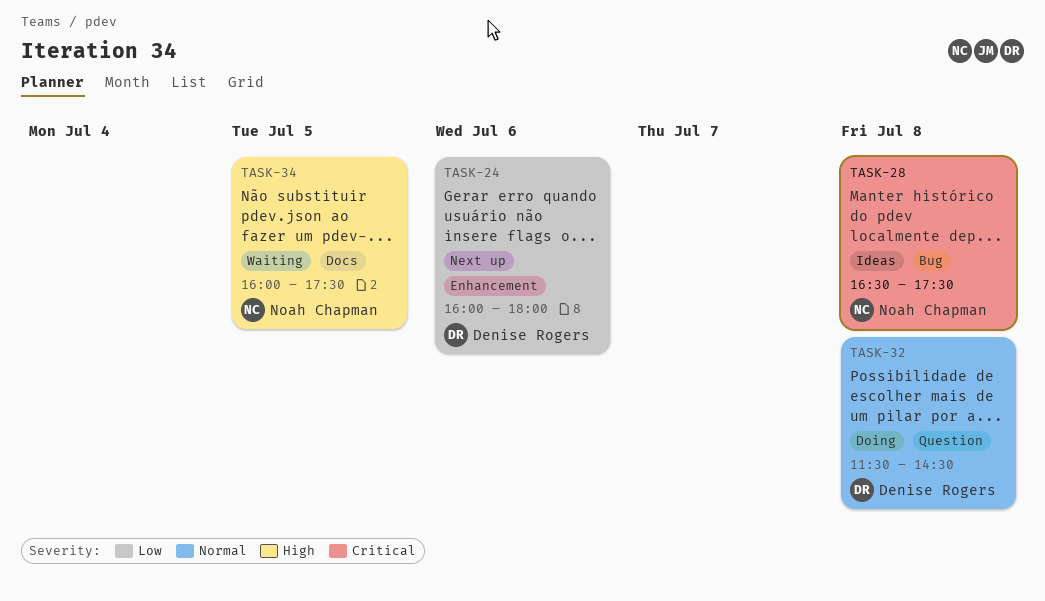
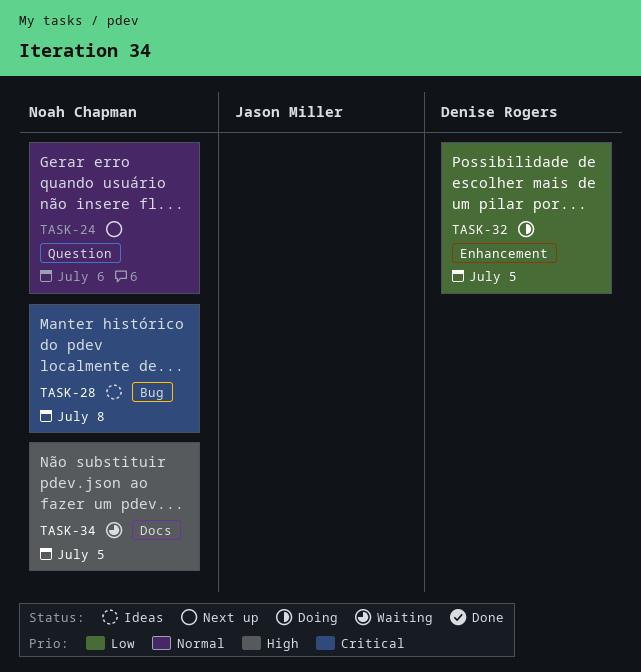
TASK-24, owner: Denise Rogers -> Noah Chapman
TASK-24, priority: Low -> Normal
TASK-24, label: Enhancement -> Question
TASK-32, priority: Normal -> Low
TASK-32, label: Question -> Enhancement
TASK-32, day: Jul 8 -> Jul 5

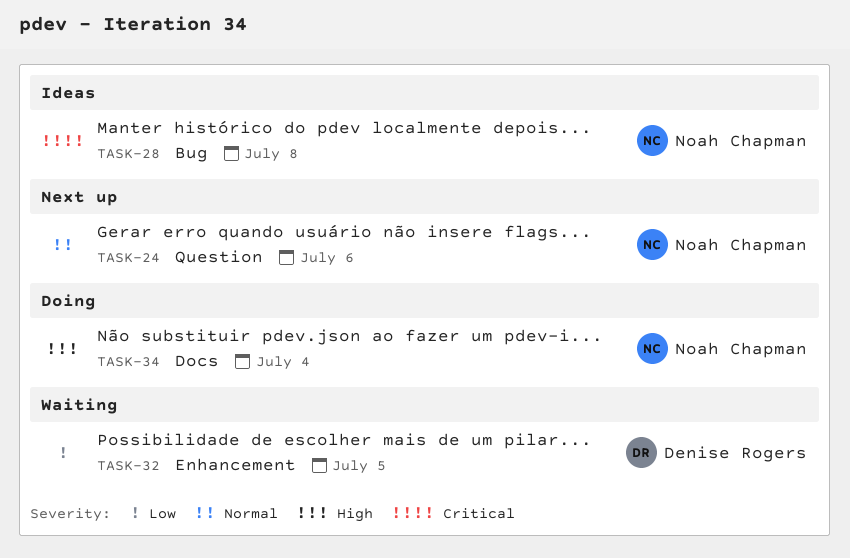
TASK-32, status: Doing -> Waiting
TASK-34, status: Waiting -> Doing
TASK-34, day: Jul 5 -> Jul 4

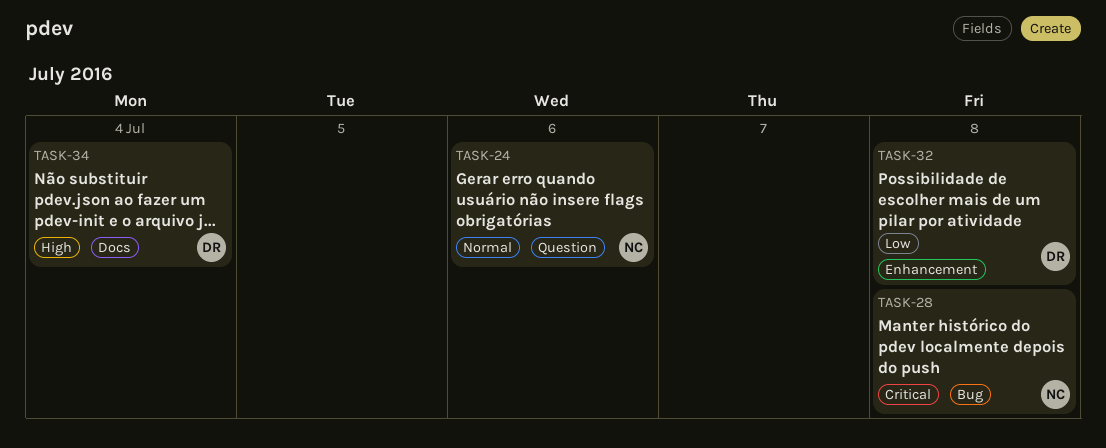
TASK-32, day: Jul 5 -> Jul 8
TASK-34, owner: Noah Chapman -> Denise Rogers

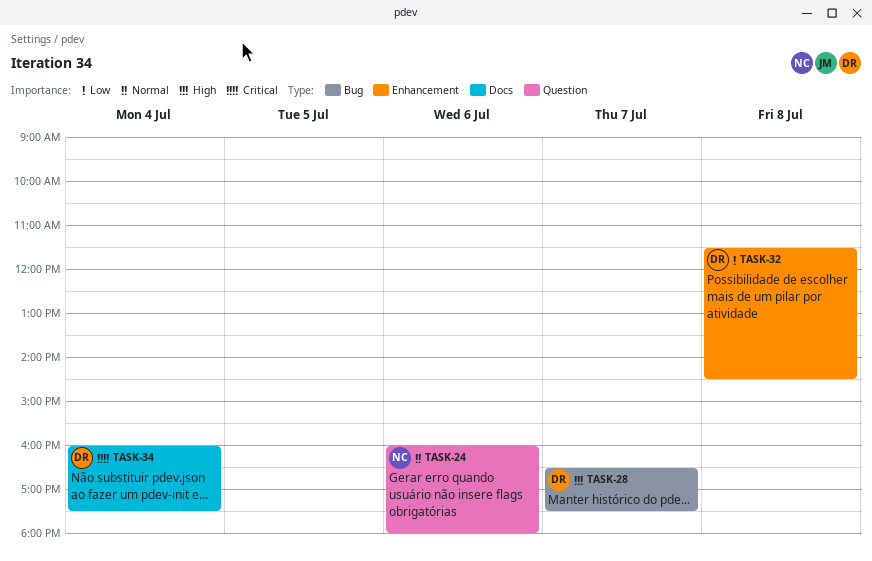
TASK-28, owner: NC -> DR
TASK-28, priority: Critical -> High
TASK-28, day: Jul 8 -> Jul 7
TASK-34, priority: High -> Critical

